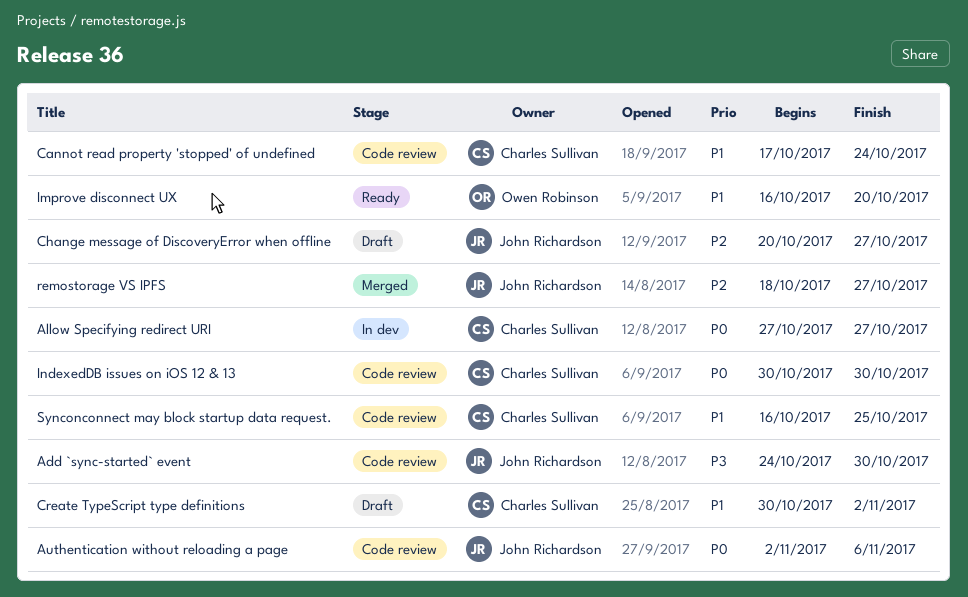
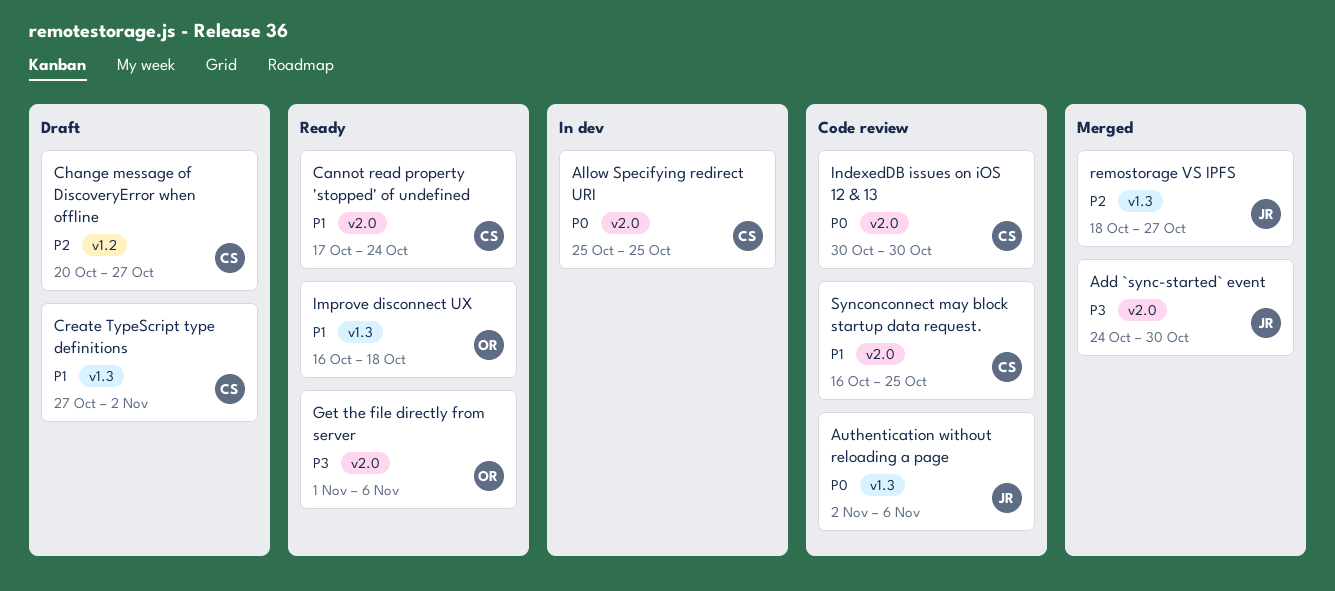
Add `sync-started` event, status: Code review -> Merged
Allow Specifying redirect URI, start: Oct 27 -> Oct 25
Allow Specifying redirect URI, due: Oct 27 -> Oct 25
Cannot read property 'stopped' of undefined, status: Code review -> Ready
Change message of DiscoveryError when offline, owner: John Richardson -> Charles Sullivan
Create TypeScript type definitions, start: Oct 30 -> Oct 27
Get the file directly from server: none -> present
Improve disconnect UX, due: Oct 20 -> Oct 18

